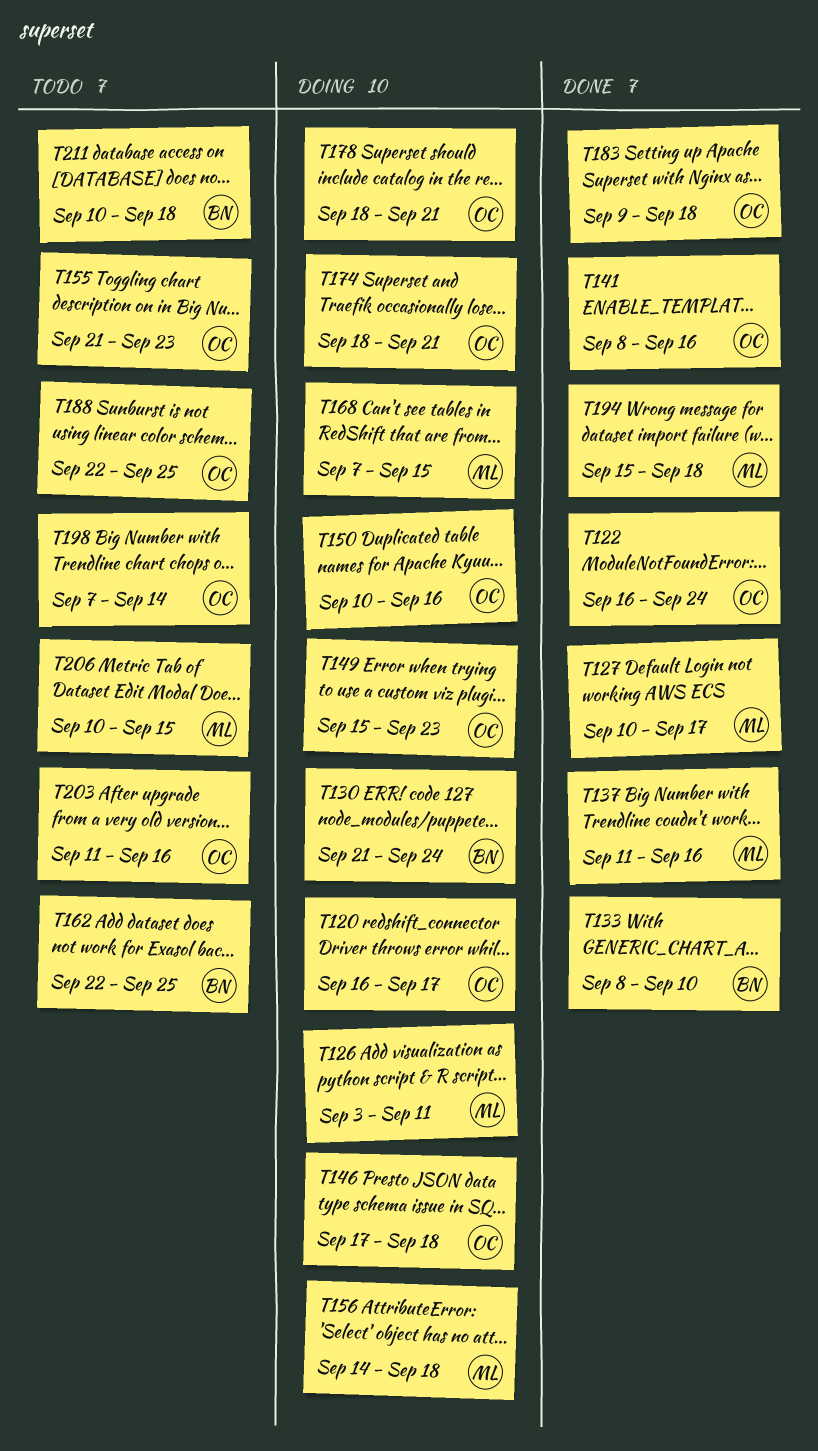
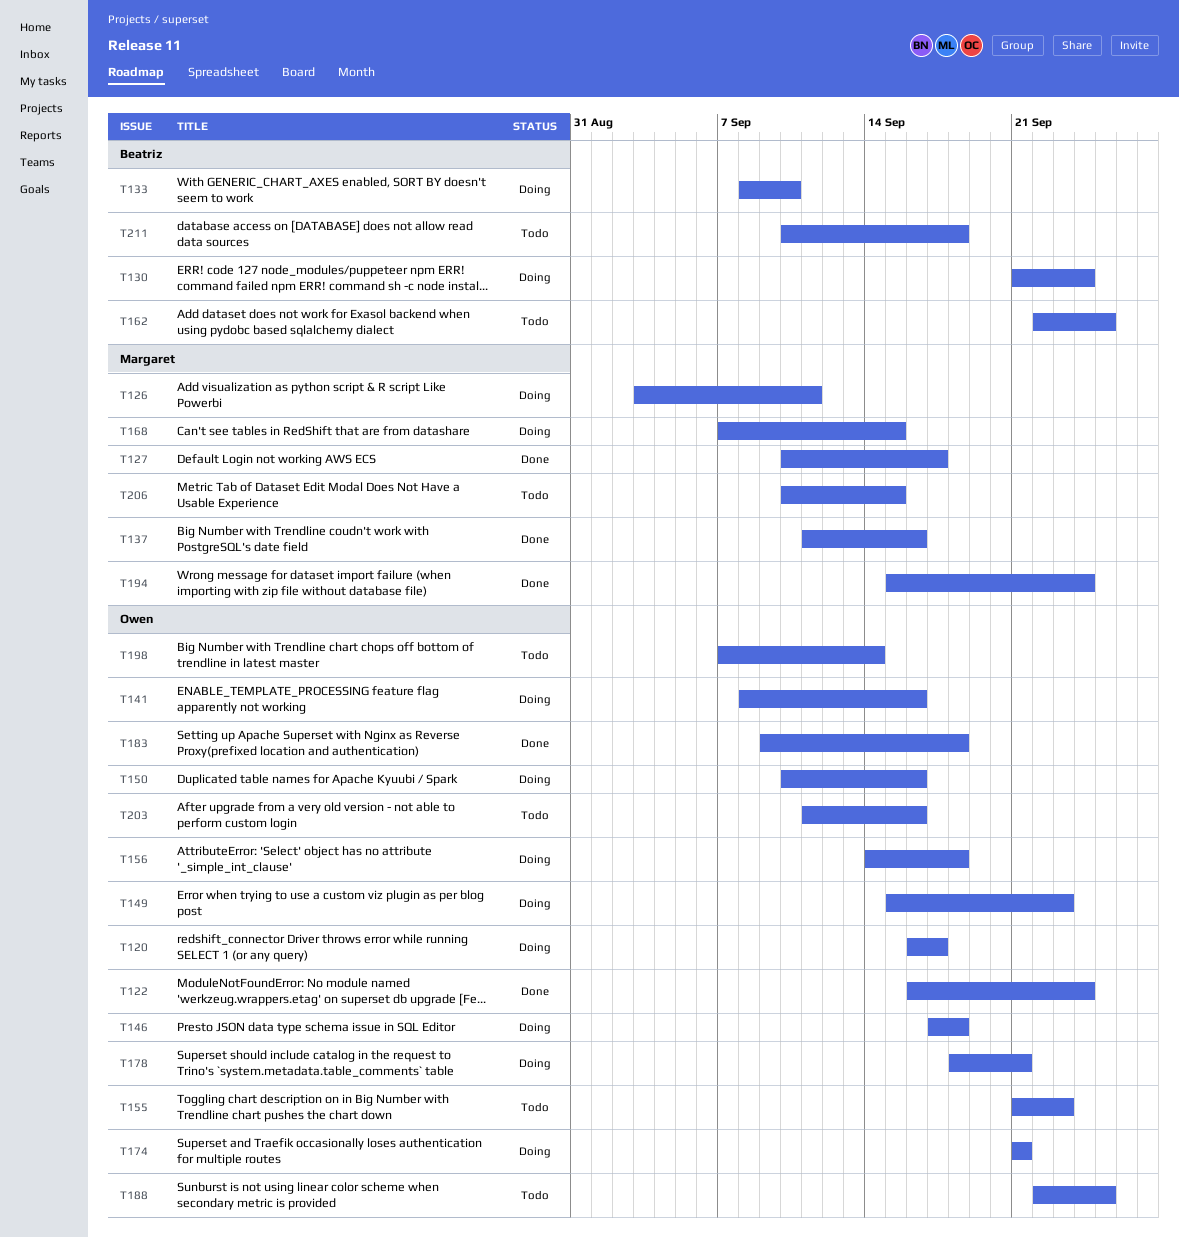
T133, status: Done -> Doing
T141, status: Done -> Doing
T156, owner: Margaret -> Owen
T174, start: Sep 18 -> Sep 21
T194, due: Sep 18 -> Sep 24

